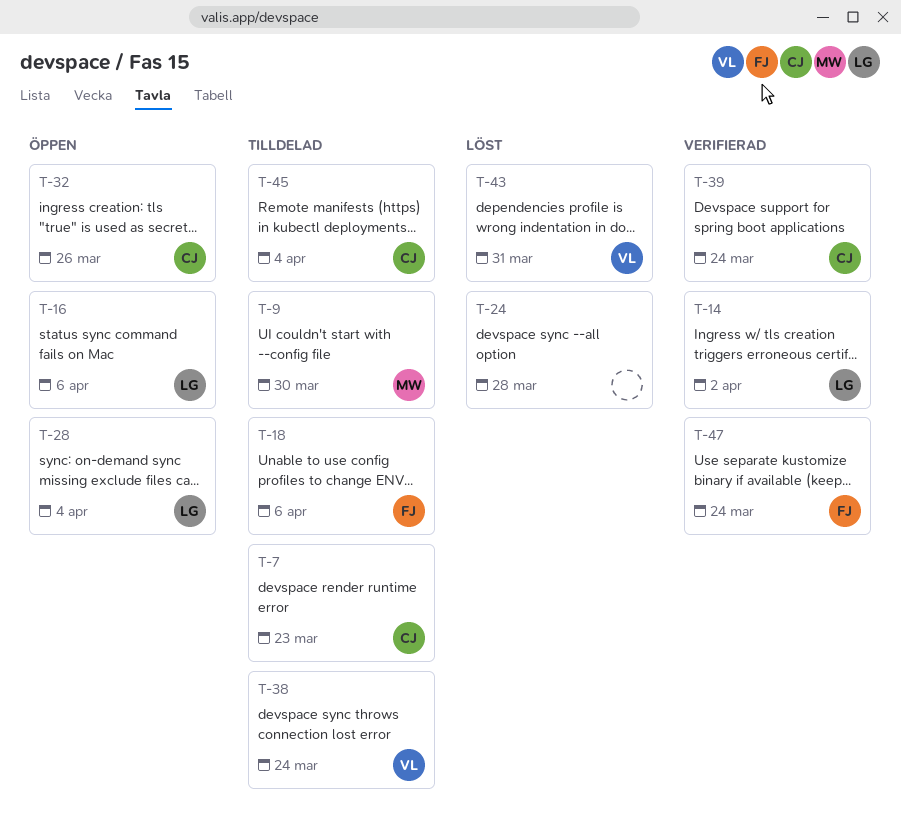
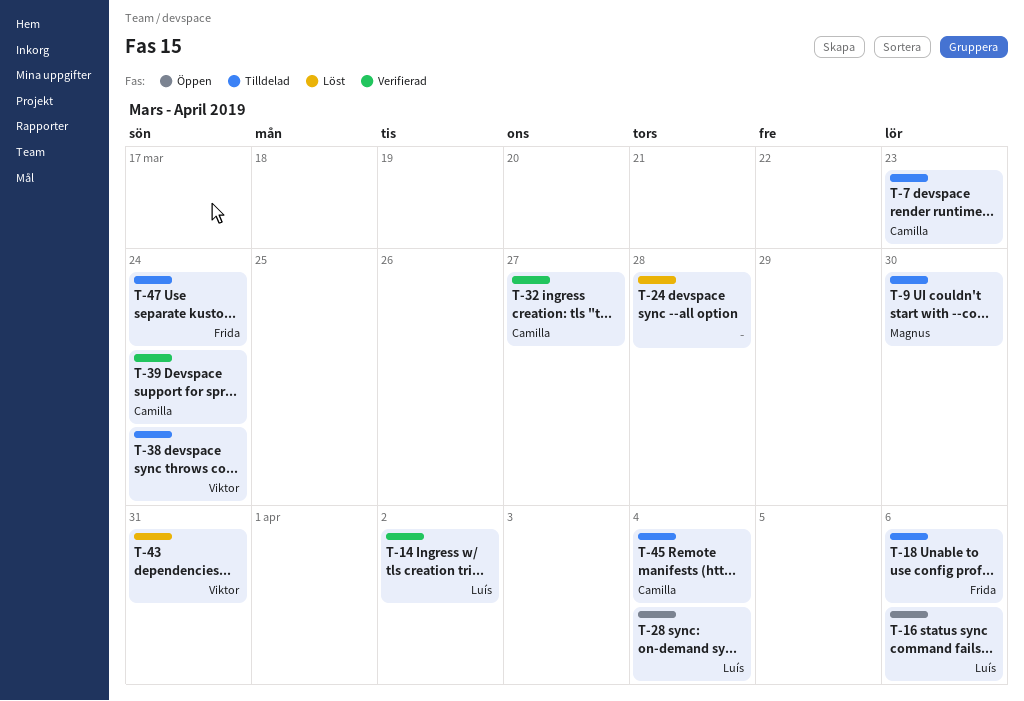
T-32, status: Öppen -> Verifierad
T-32, due: Mar 26 -> Mar 27
T-47, status: Verifierad -> Tilldelad

